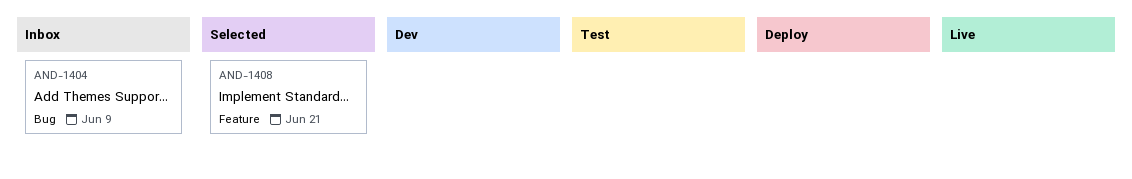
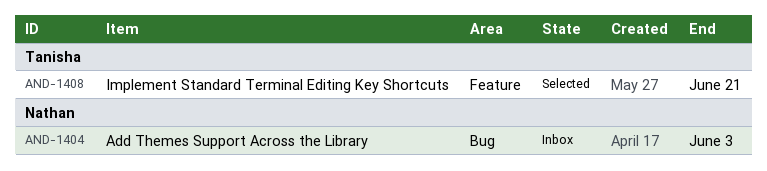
AND-1404, due: Jun 9 -> Jun 3

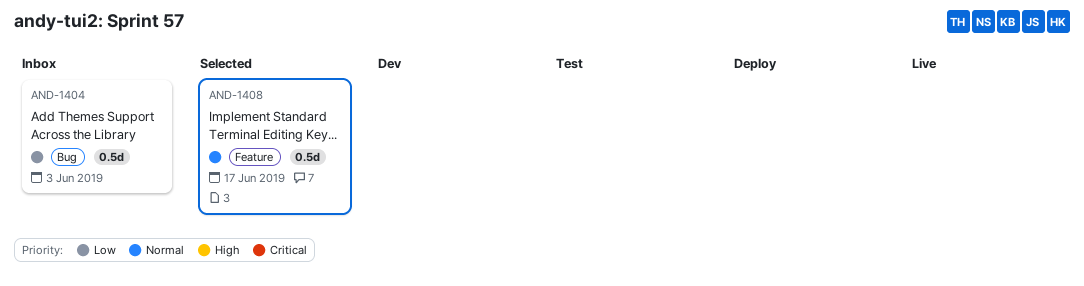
AND-1408, due: Jun 21 -> Jun 17

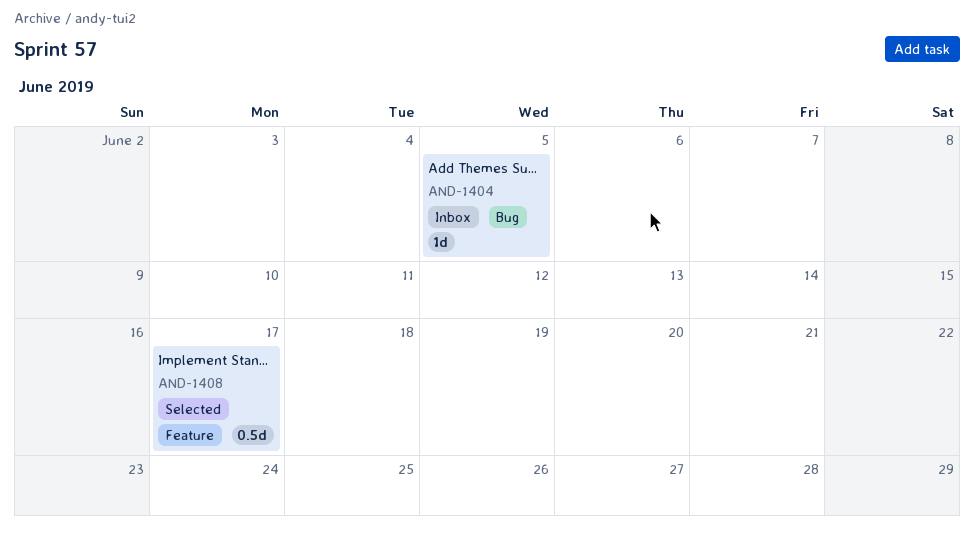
AND-1404, estimate: 0.5d -> 1d
AND-1404, due: Jun 3 -> Jun 5

